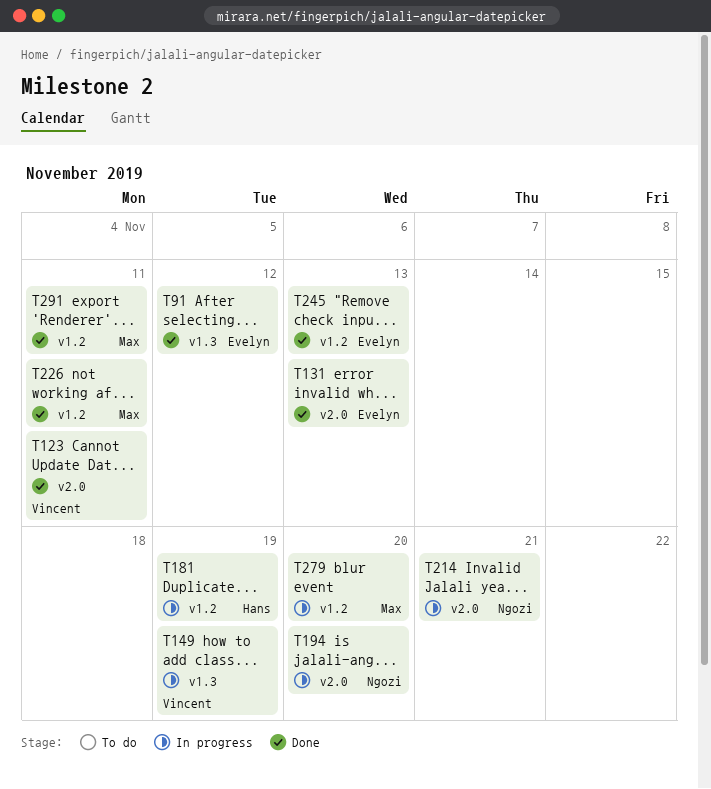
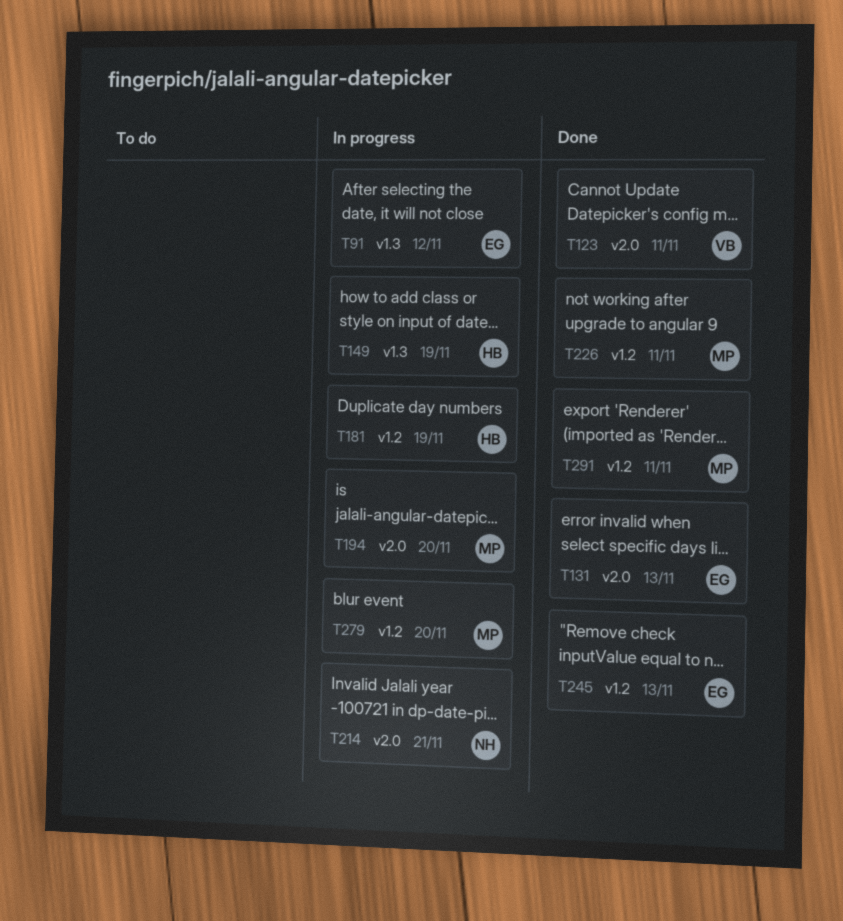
T91, status: Done -> In progress
T149, owner: Vincent -> Hans
T194, owner: Ngozi -> Max

